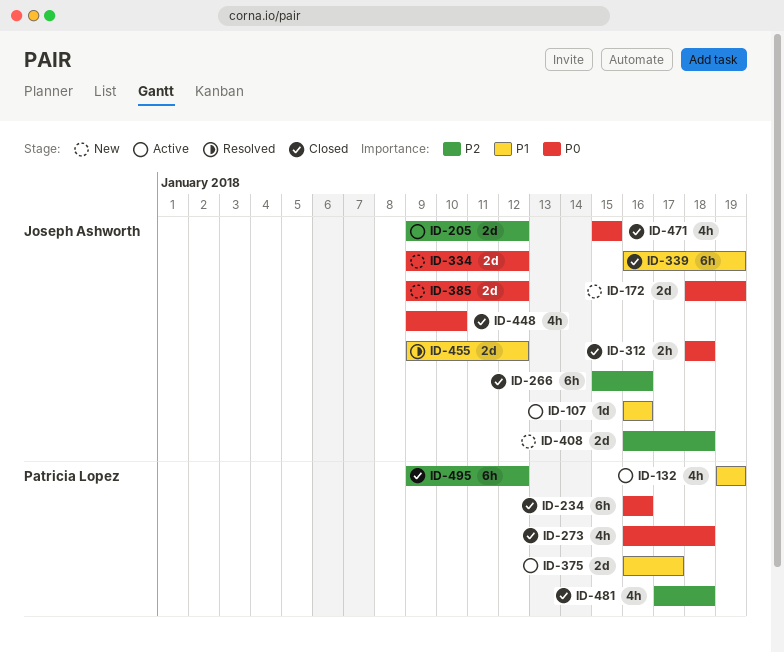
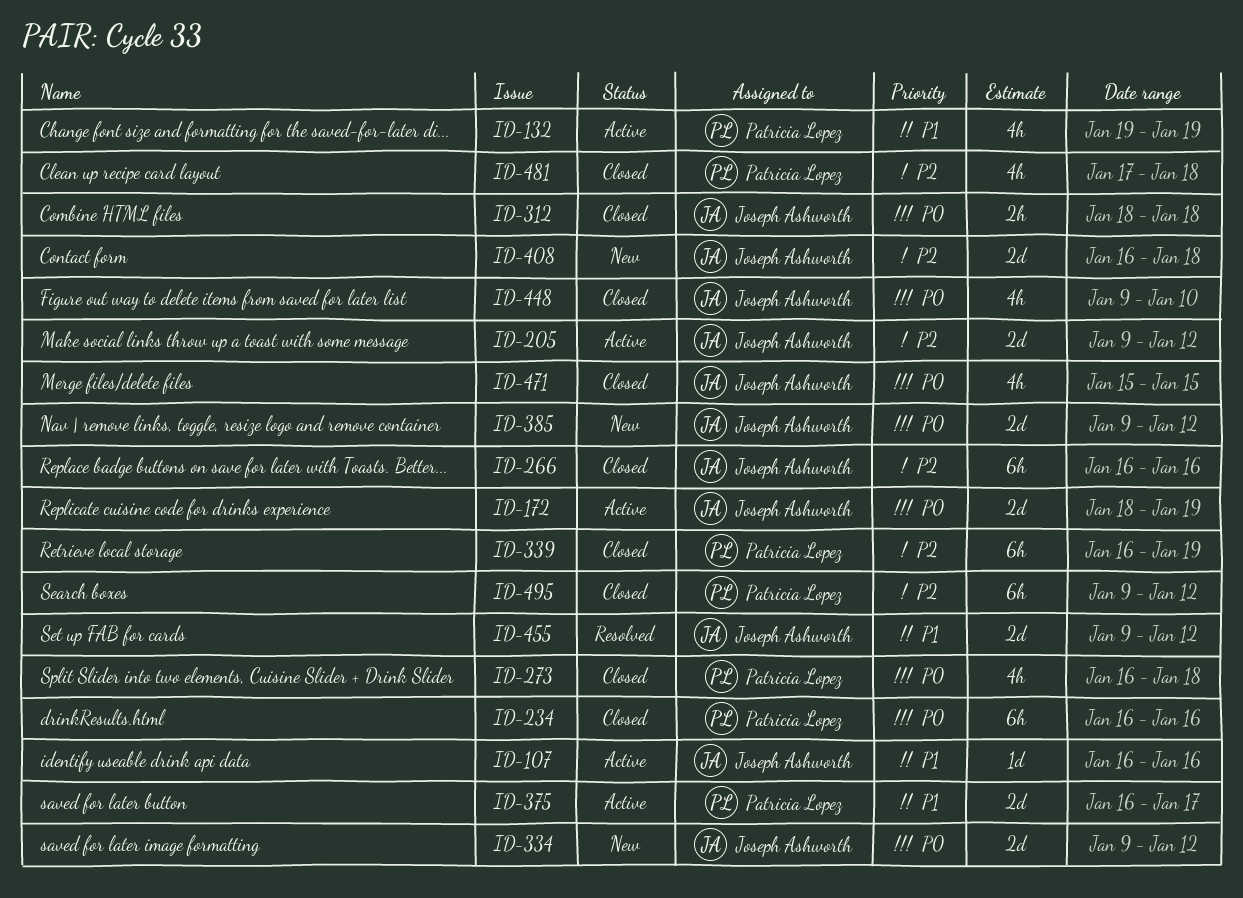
ID-172, status: New -> Active
ID-266, start: Jan 15 -> Jan 16
ID-339, owner: Joseph Ashworth -> Patricia Lopez
ID-339, priority: P1 -> P2

